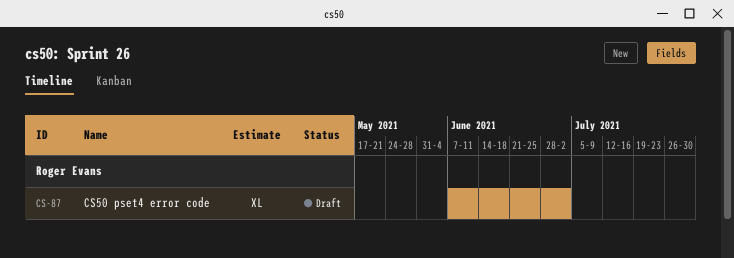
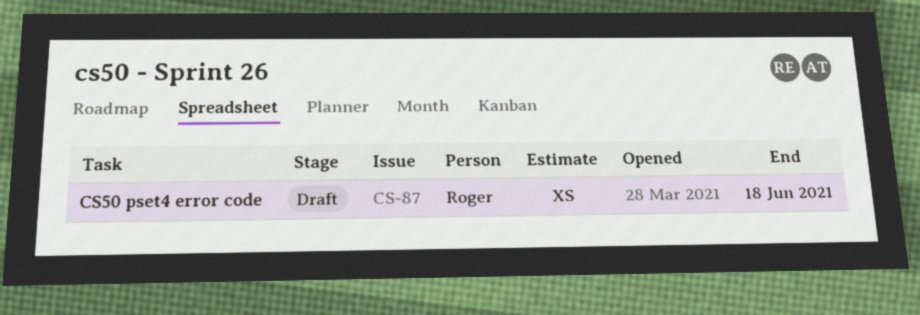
CS-87, estimate: XL -> XS
CS-87, due: Jul 2 -> Jun 18

